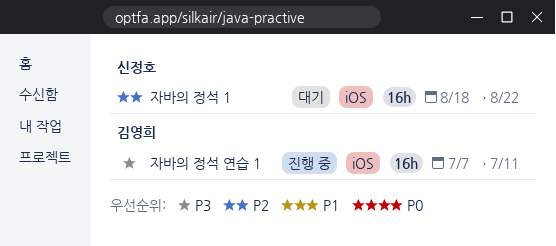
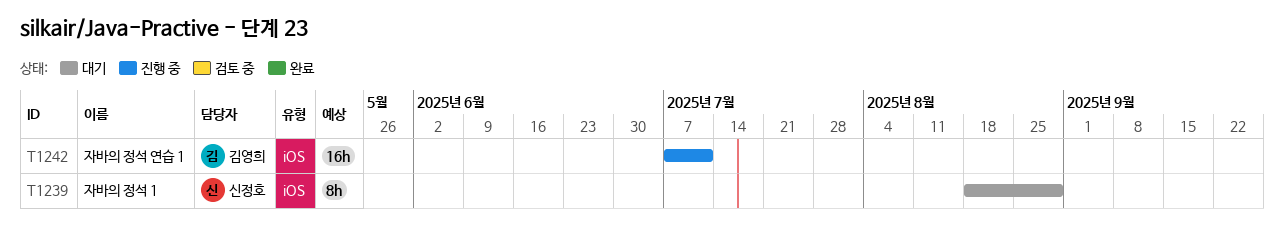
자바의 정석 1, estimate: 16h -> 8h
자바의 정석 1, due: Aug 22 -> Aug 29

